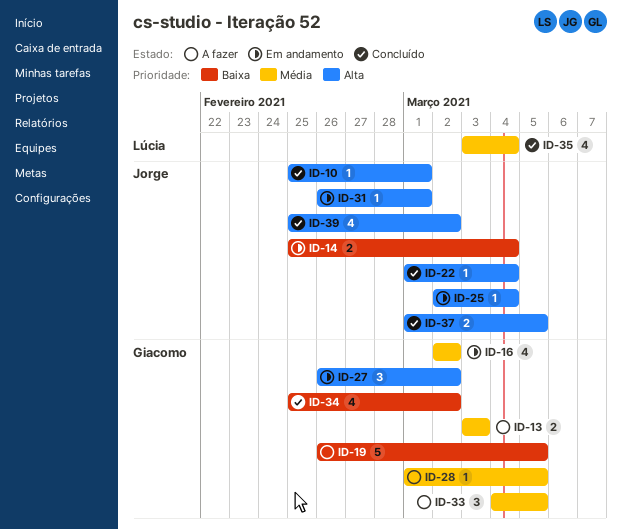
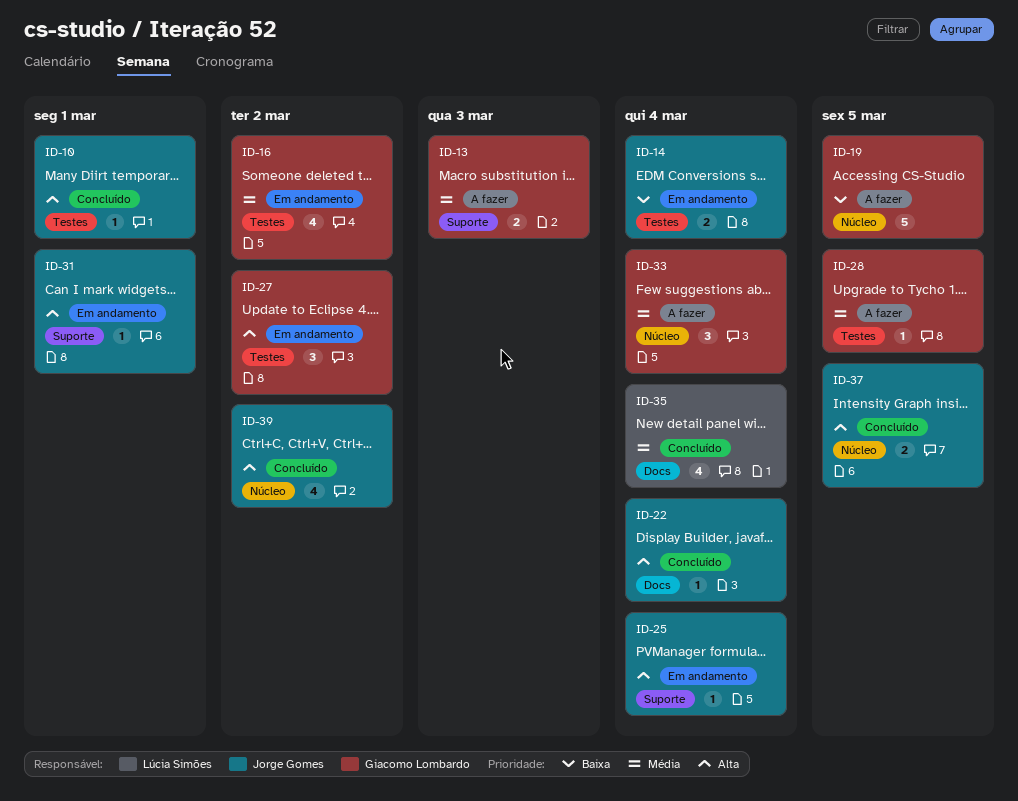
ID-33, due: Mar 5 -> Mar 4
ID-34: present -> none

